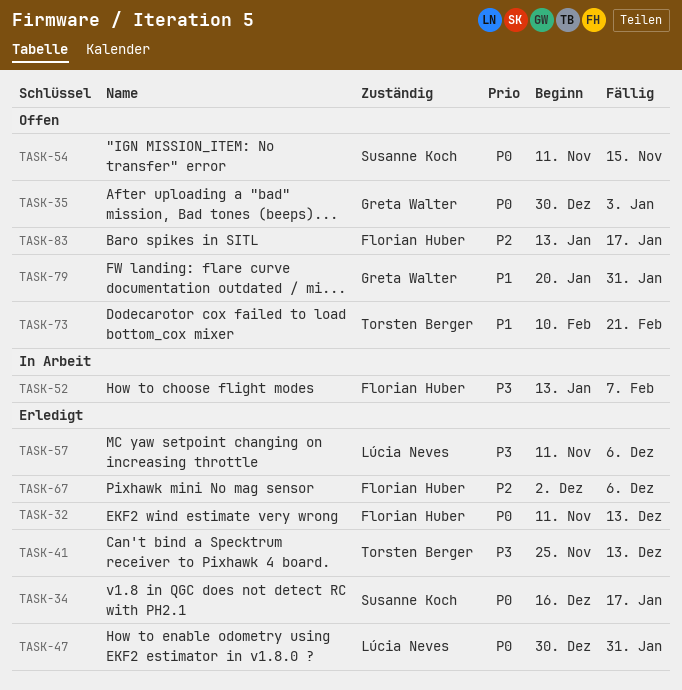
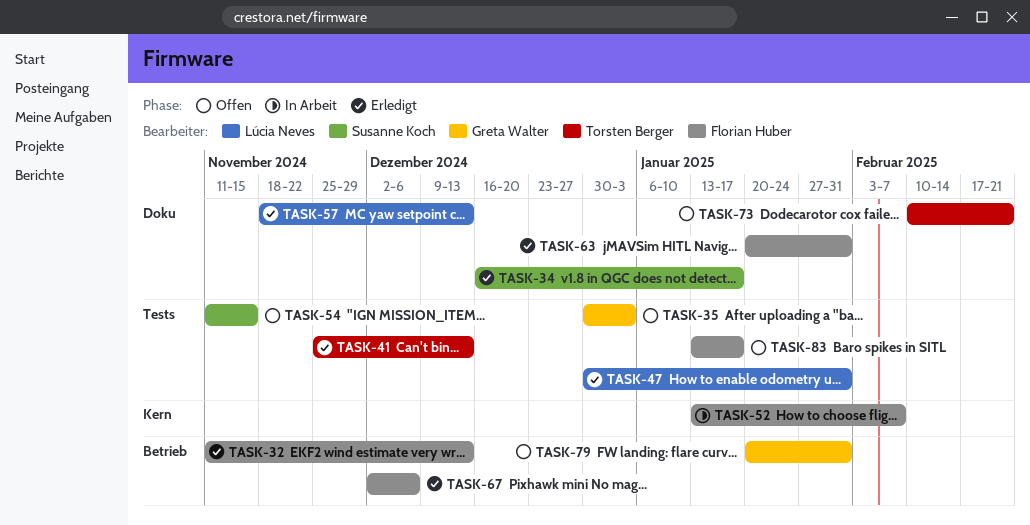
TASK-57, start: Nov 11 -> Nov 18
TASK-57, due: Dec 6 -> Dec 13
TASK-63: none -> present

